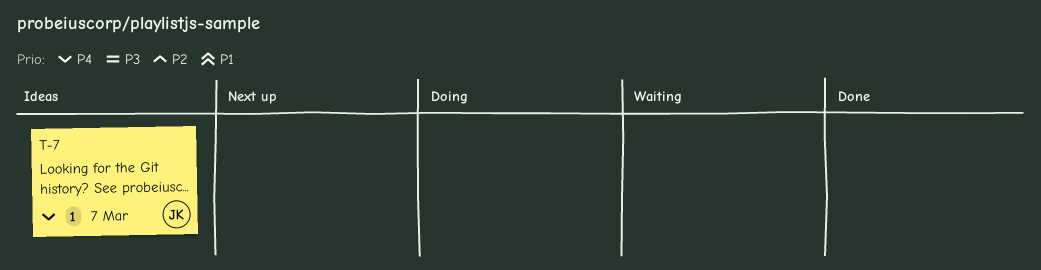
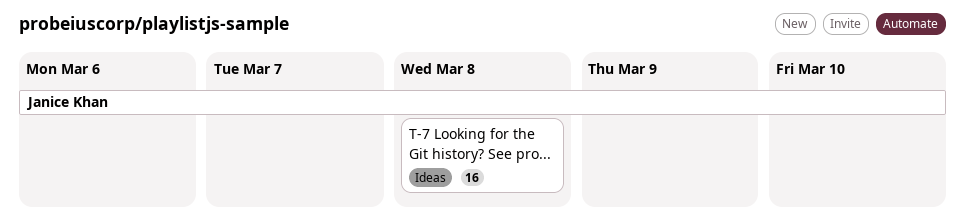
T-7, estimate: 1 -> 16
T-7, due: Mar 7 -> Mar 8

